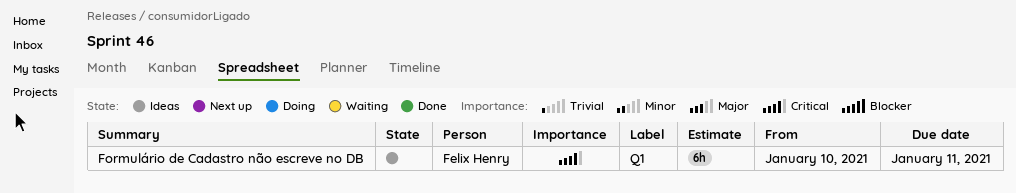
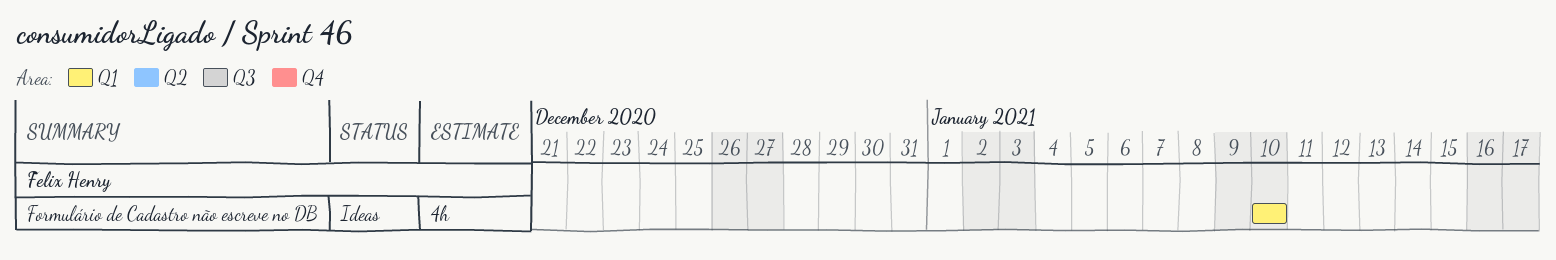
Formulário de Cadastro não escreve no DB, estimate: 6h -> 4h
Formulário de Cadastro não escreve no DB, due: Jan 11 -> Jan 10

